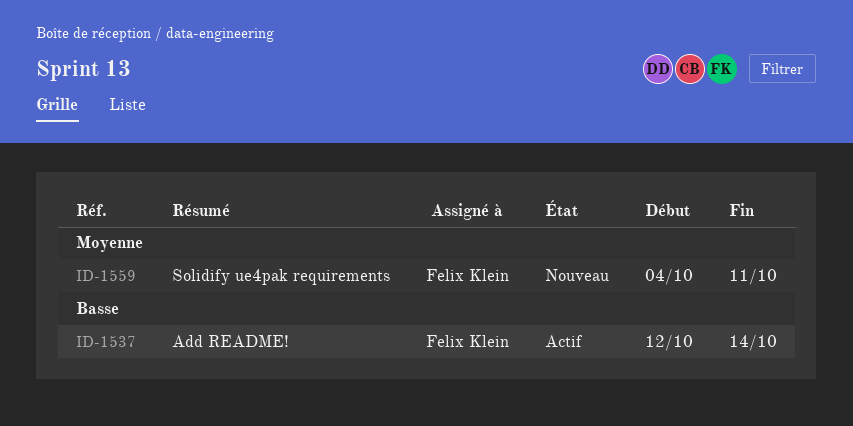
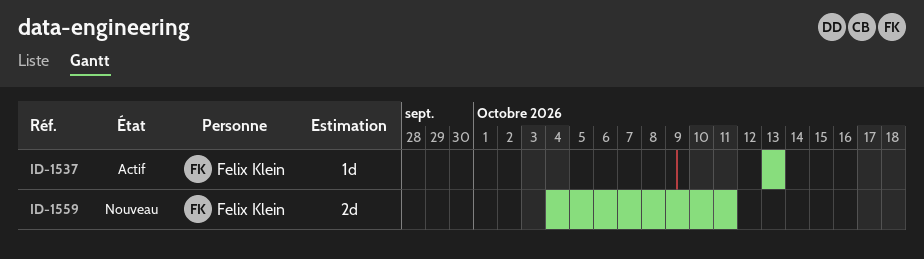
ID-1537, start: Oct 12 -> Oct 13
ID-1537, due: Oct 14 -> Oct 13

